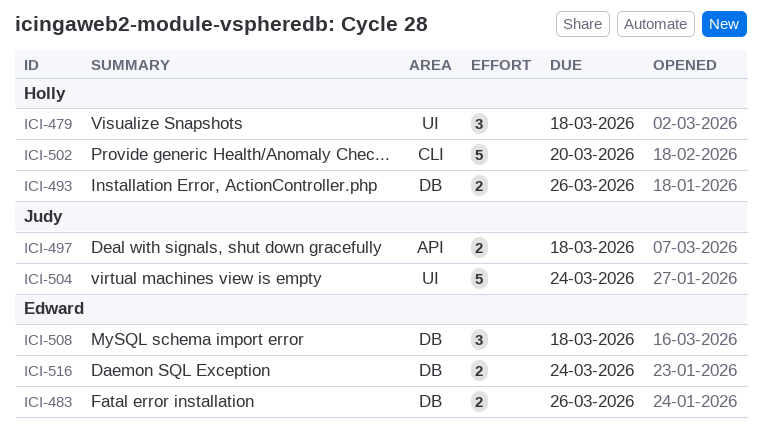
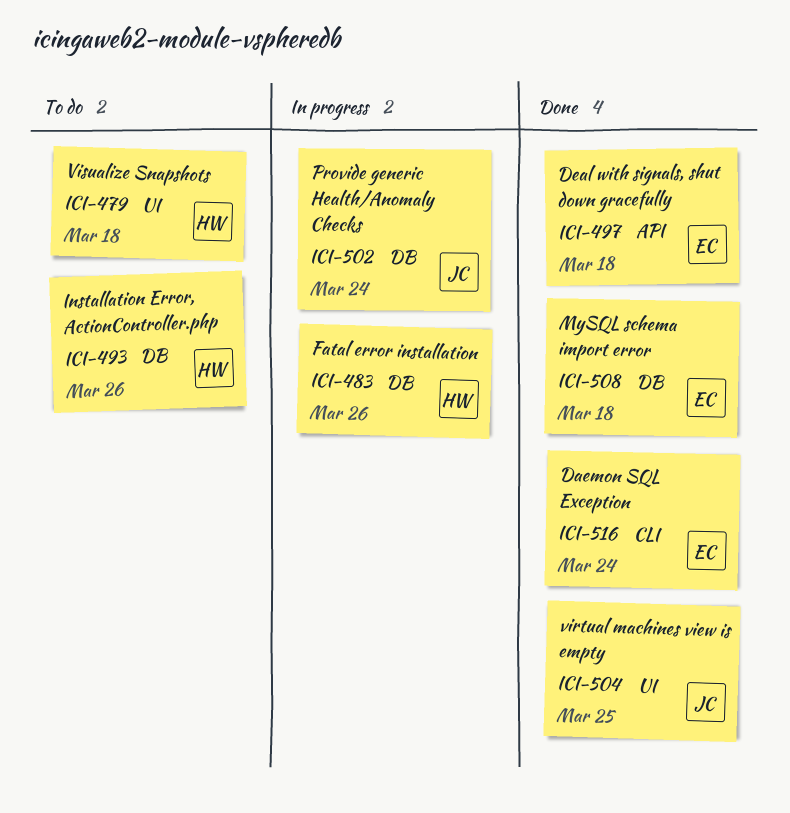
ICI-483, owner: Edward -> Holly
ICI-497, owner: Judy -> Edward
ICI-502, owner: Holly -> Judy
ICI-502, label: CLI -> DB
ICI-502, due: Mar 20 -> Mar 24
ICI-504, due: Mar 24 -> Mar 25
ICI-516, label: DB -> CLI

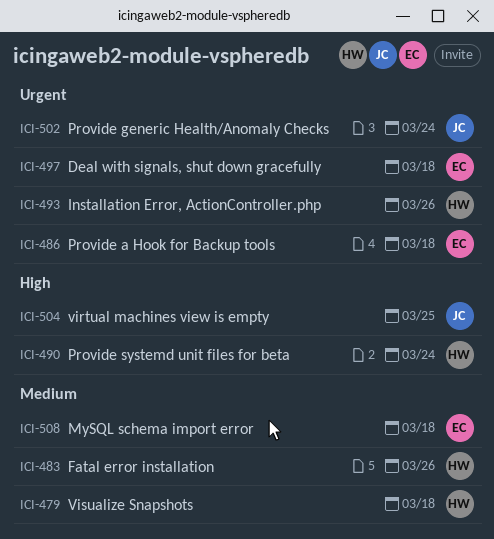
ICI-486: none -> present
ICI-490: none -> present
ICI-516: present -> none

